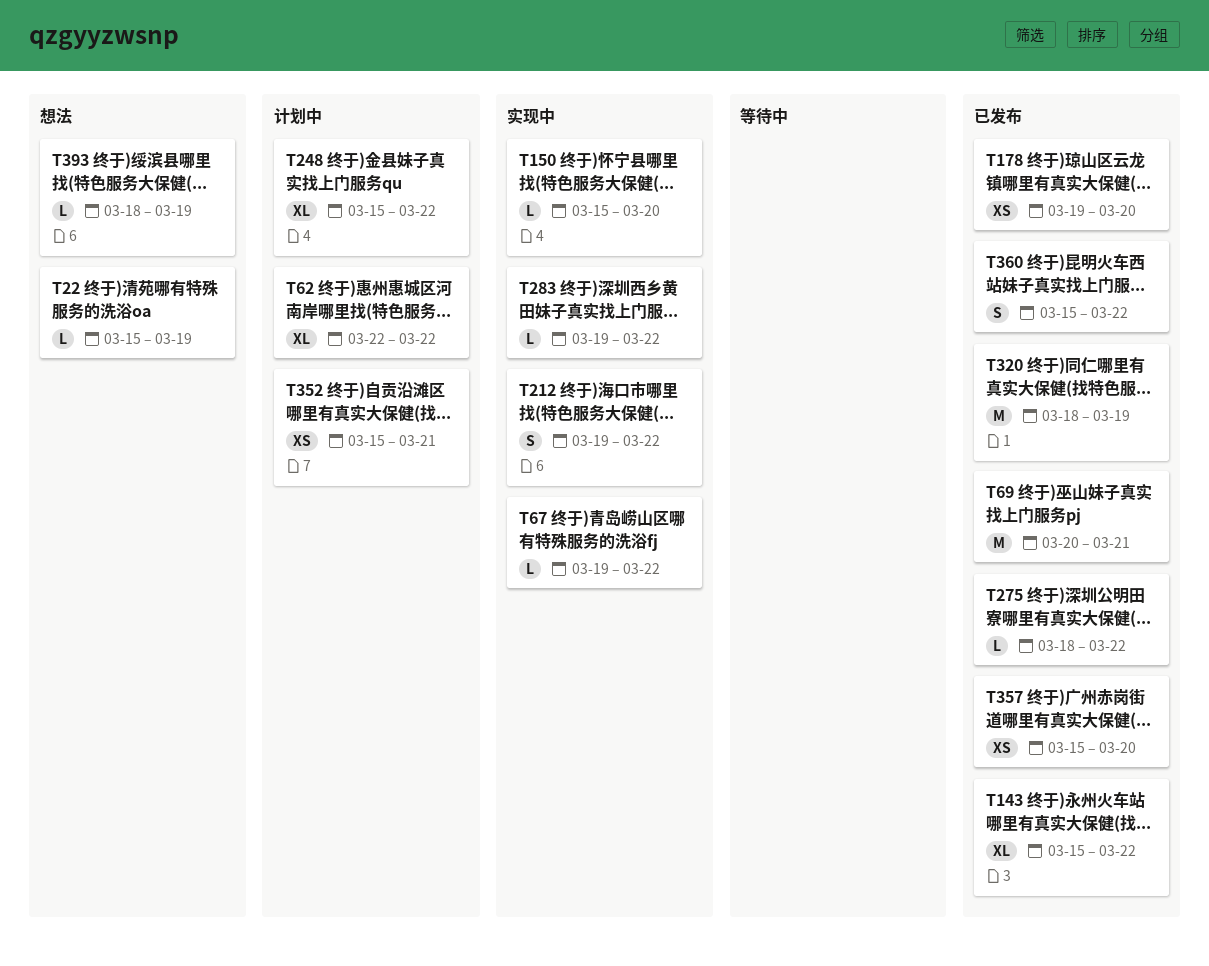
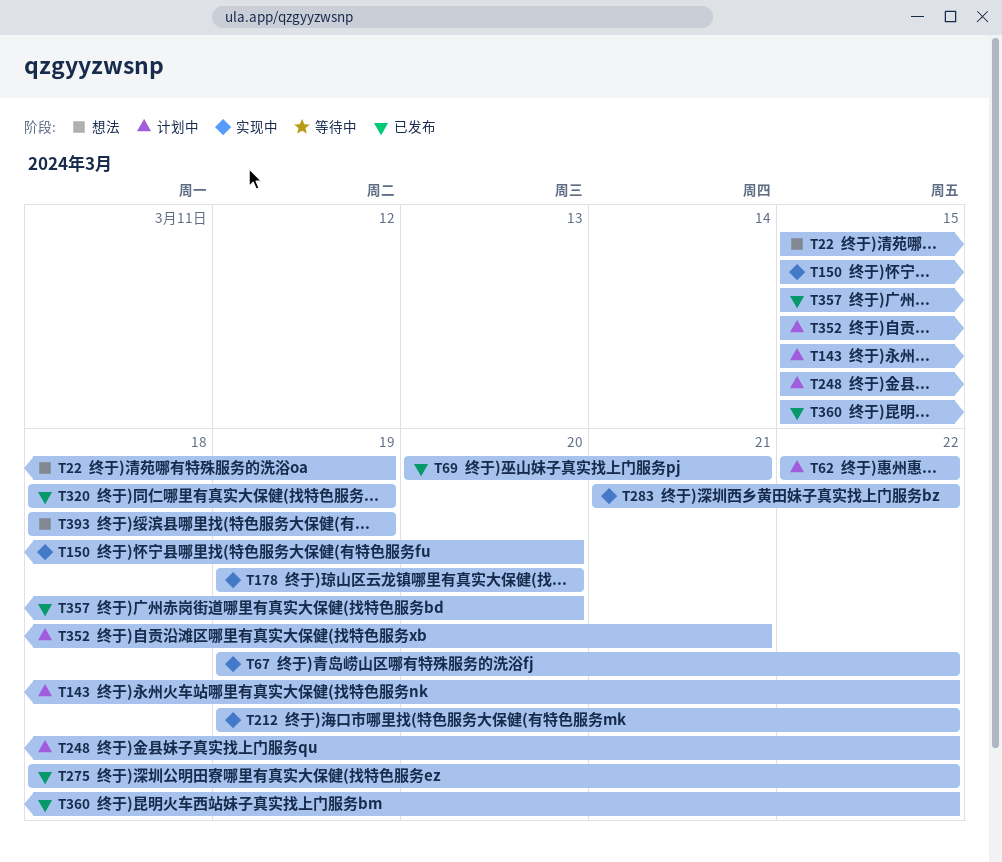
T143, status: 已发布 -> 计划中
T178, status: 已发布 -> 实现中
T283, start: Mar 19 -> Mar 21

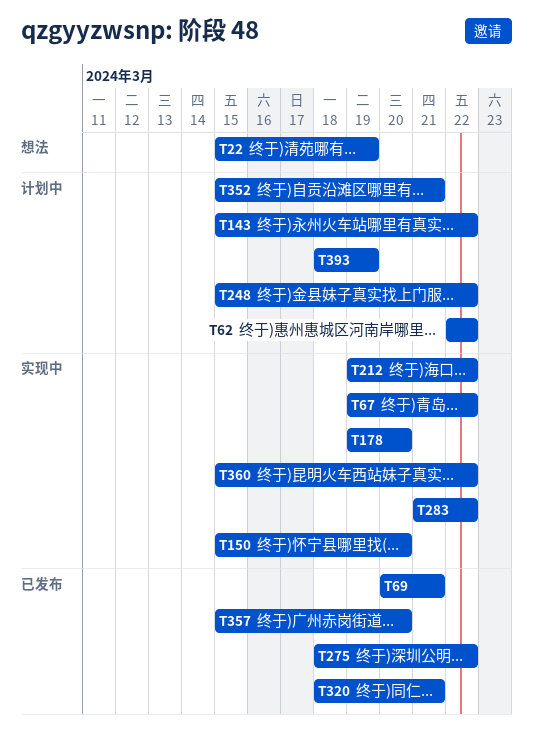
T320, due: Mar 19 -> Mar 21
T360, status: 已发布 -> 实现中
T393, status: 想法 -> 计划中

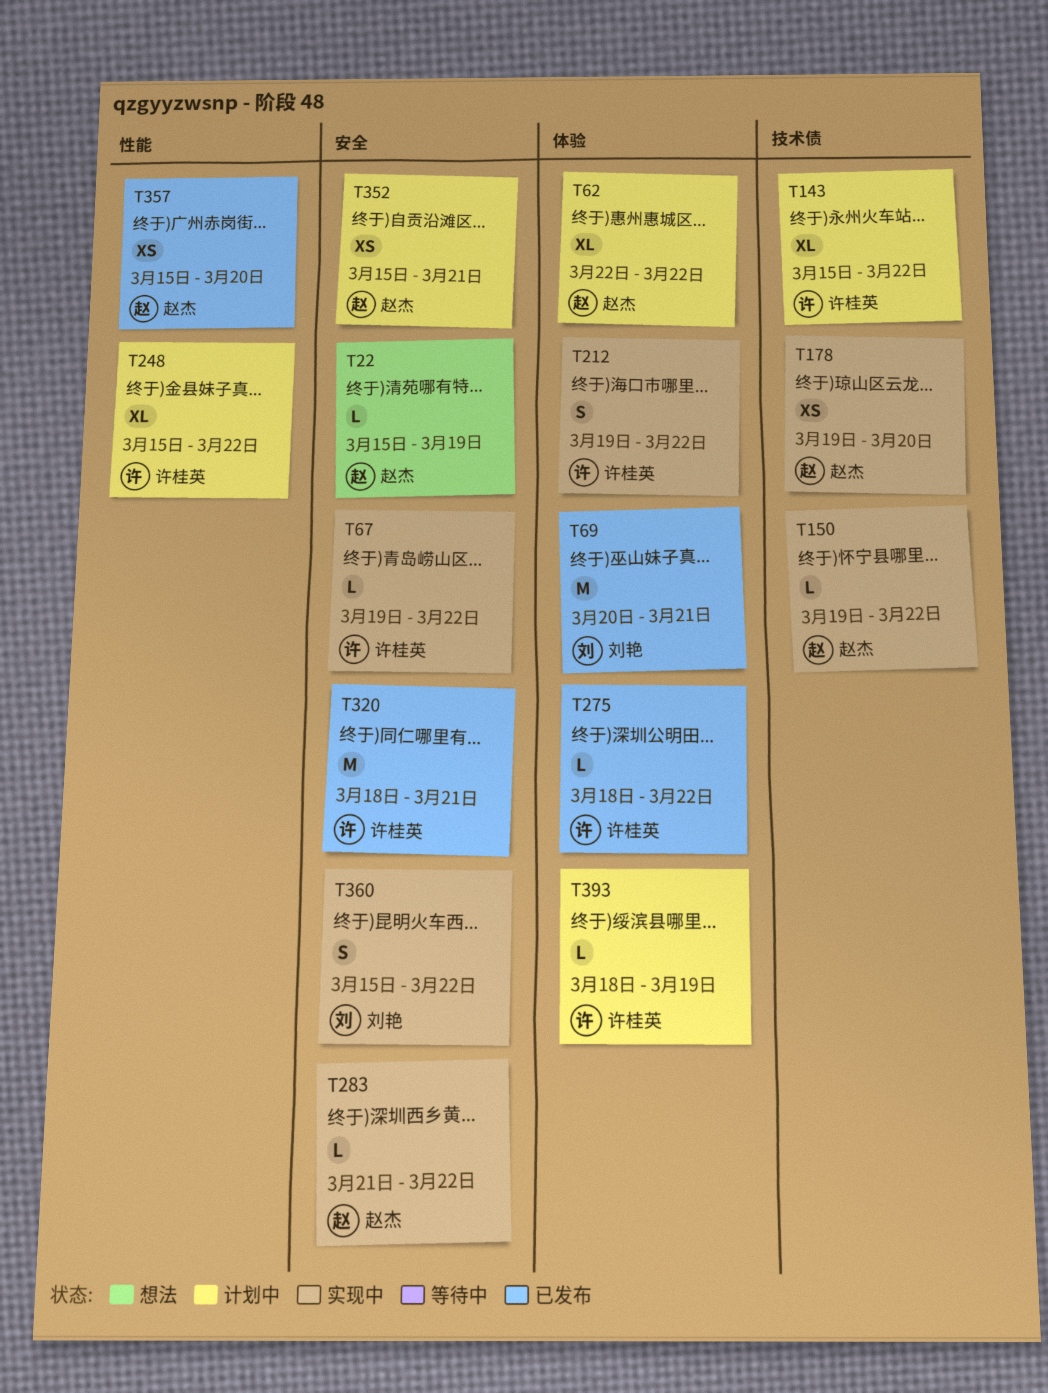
T150, start: Mar 15 -> Mar 19
T150, due: Mar 20 -> Mar 22

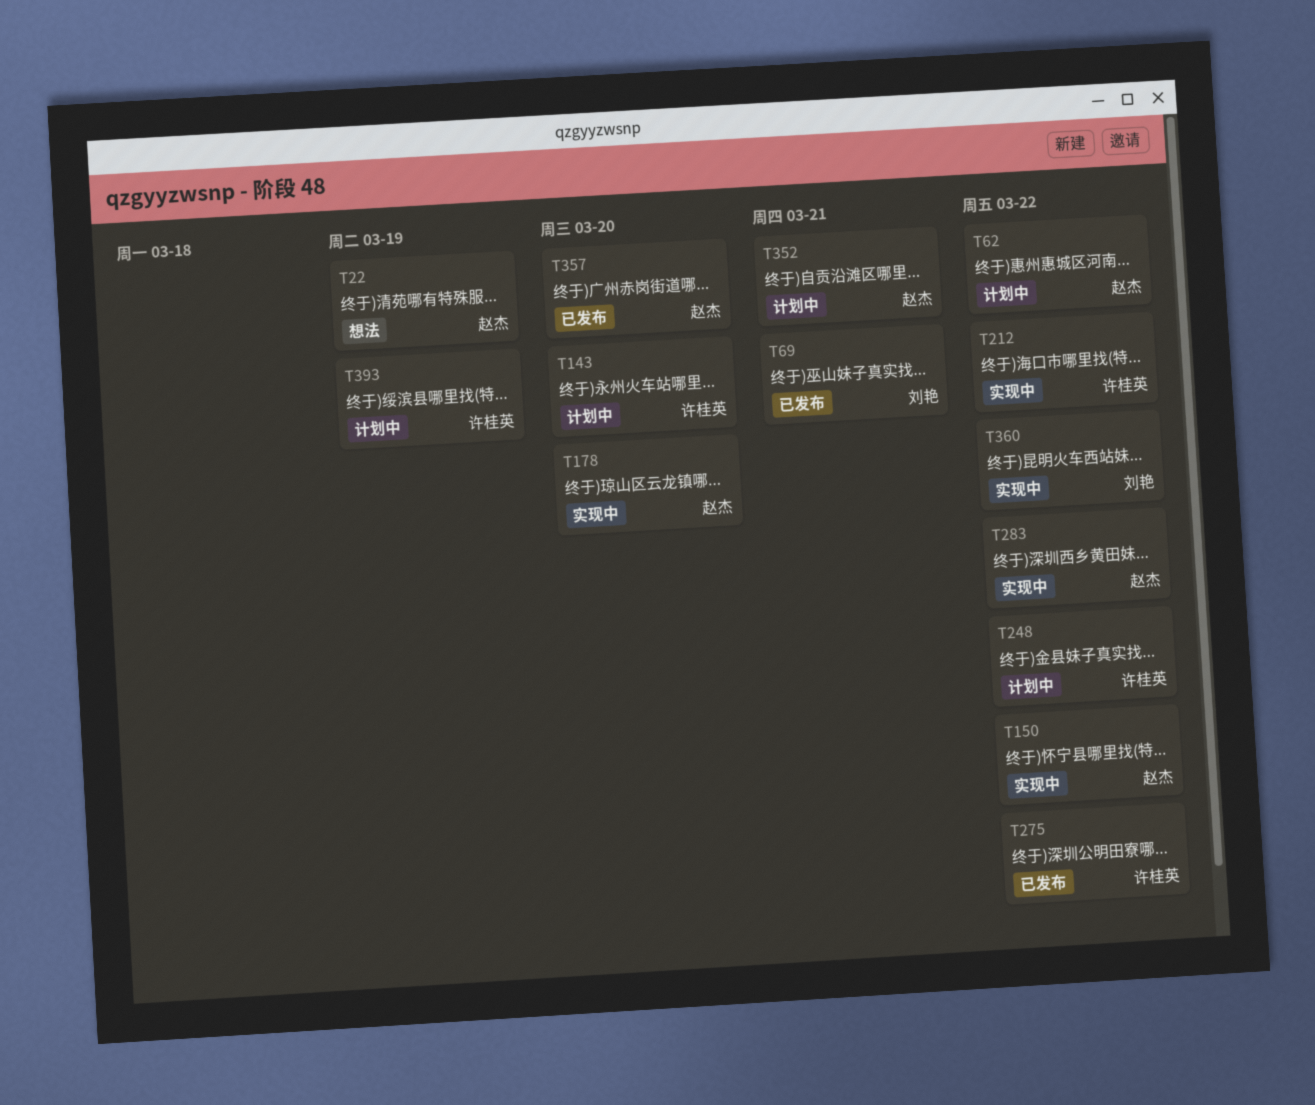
T67: present -> none
T143, due: Mar 22 -> Mar 20
T320: present -> none

